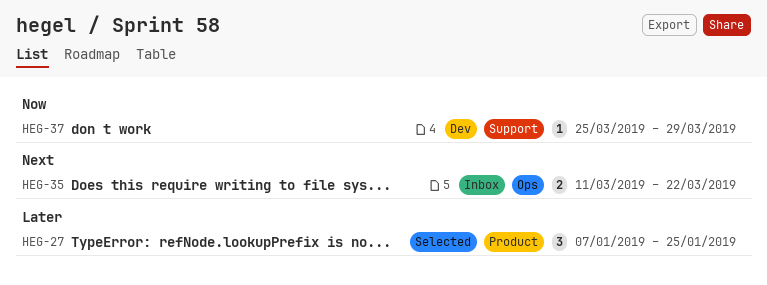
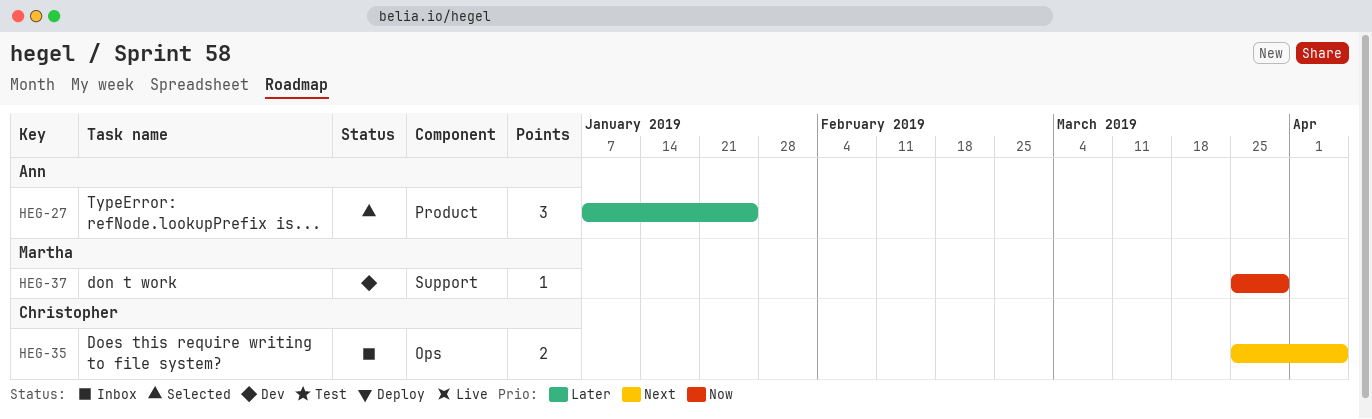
HEG-35, start: Mar 11 -> Mar 25
HEG-35, due: Mar 22 -> Apr 5

